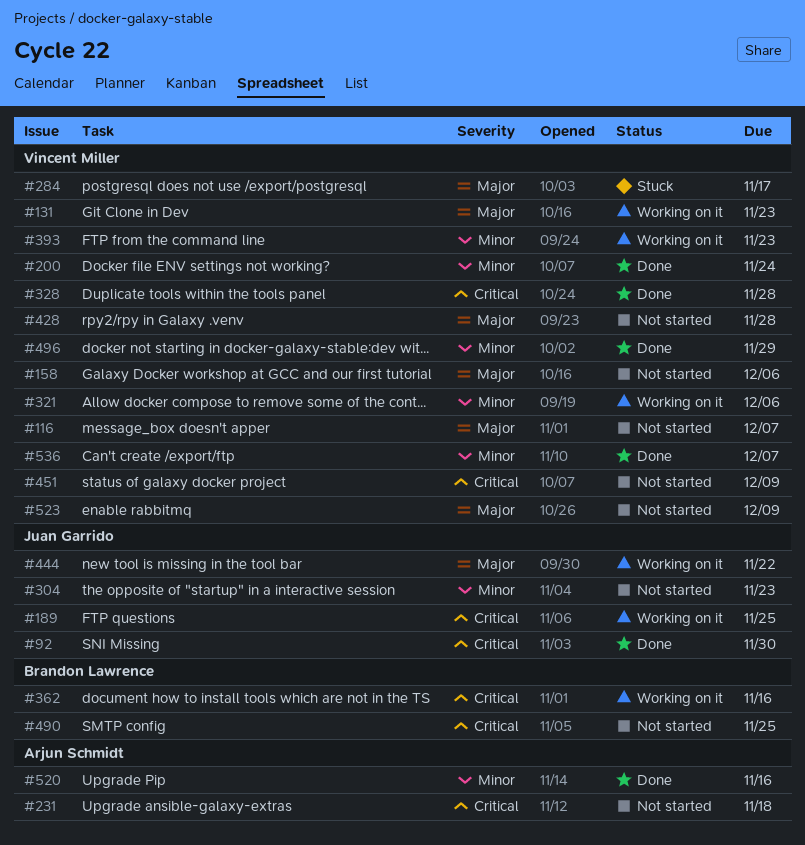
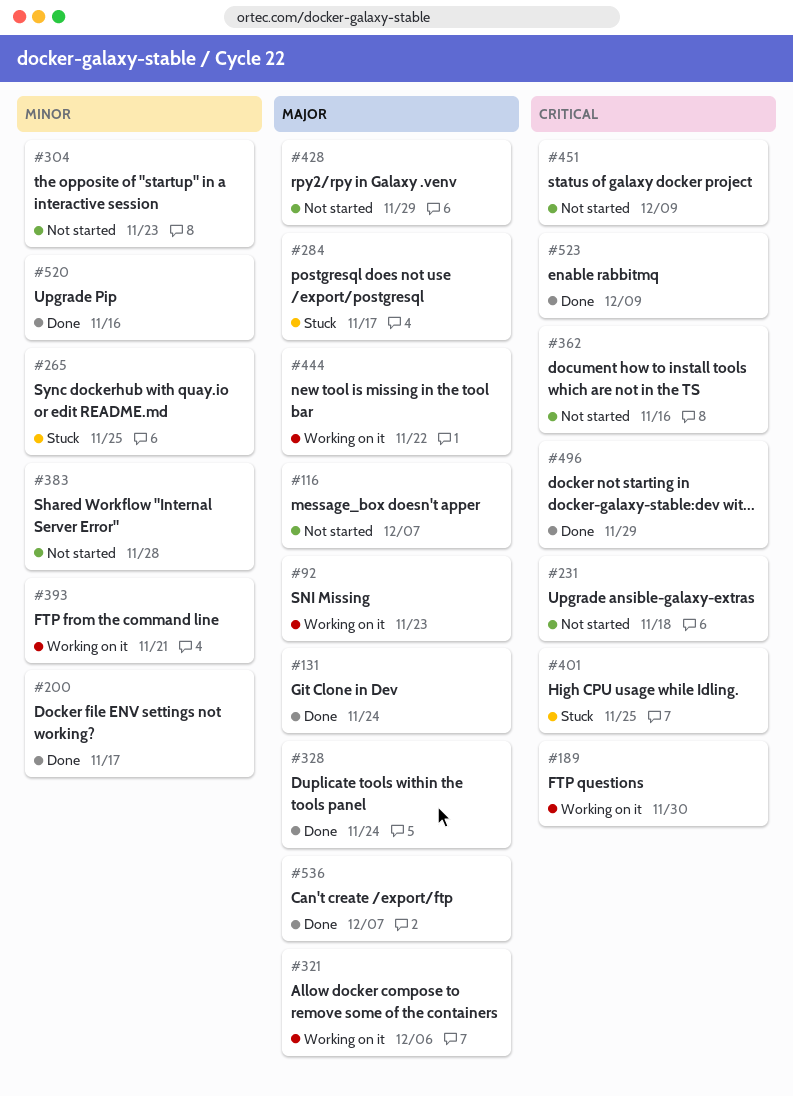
#92, status: Done -> Working on it
#92, priority: Critical -> Major
#92, due: Nov 30 -> Nov 23
#131, status: Working on it -> Done
#131, due: Nov 23 -> Nov 24
#158: present -> none
#189, due: Nov 25 -> Nov 30
#200, due: Nov 24 -> Nov 17
#265: none -> present
#321, priority: Minor -> Major
#328, priority: Critical -> Major
#328, due: Nov 28 -> Nov 24
#362, status: Working on it -> Not started
#383: none -> present
#393, due: Nov 23 -> Nov 21
#401: none -> present
#428, due: Nov 28 -> Nov 29
#490: present -> none
#496, priority: Minor -> Critical
#523, status: Not started -> Done
#523, priority: Major -> Critical
#536, priority: Minor -> Major

